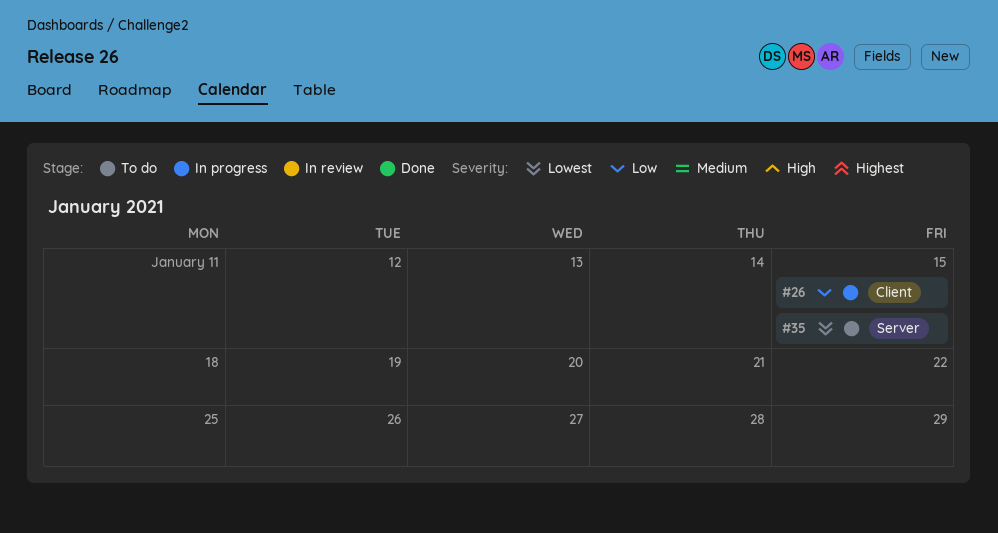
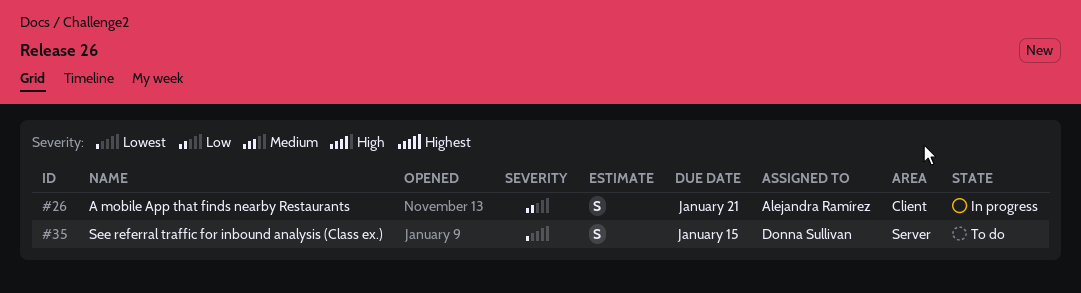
#26, due: Jan 15 -> Jan 21

